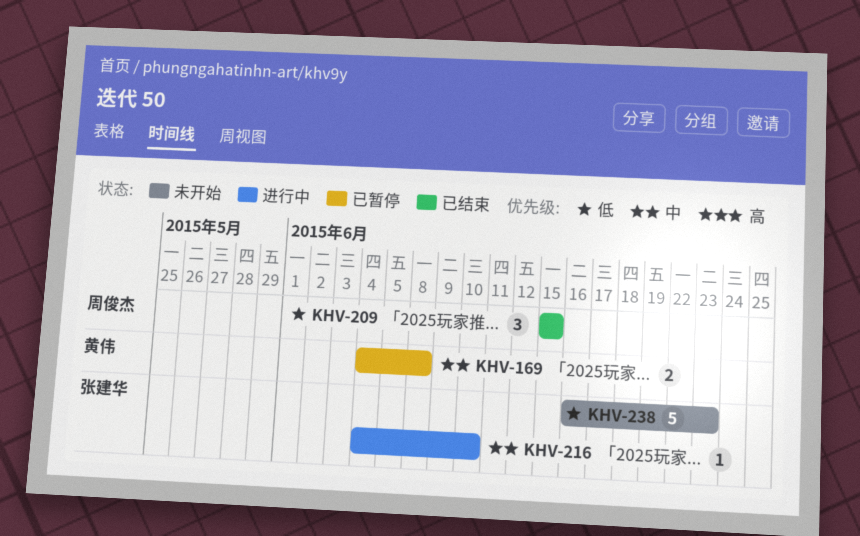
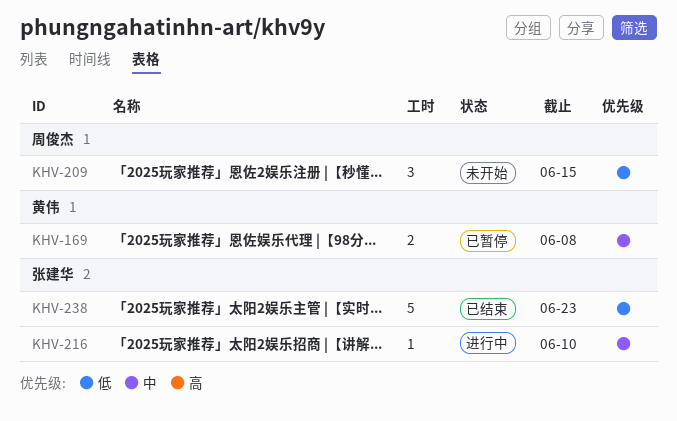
KHV-209, status: 已结束 -> 未开始
KHV-238, status: 未开始 -> 已结束

